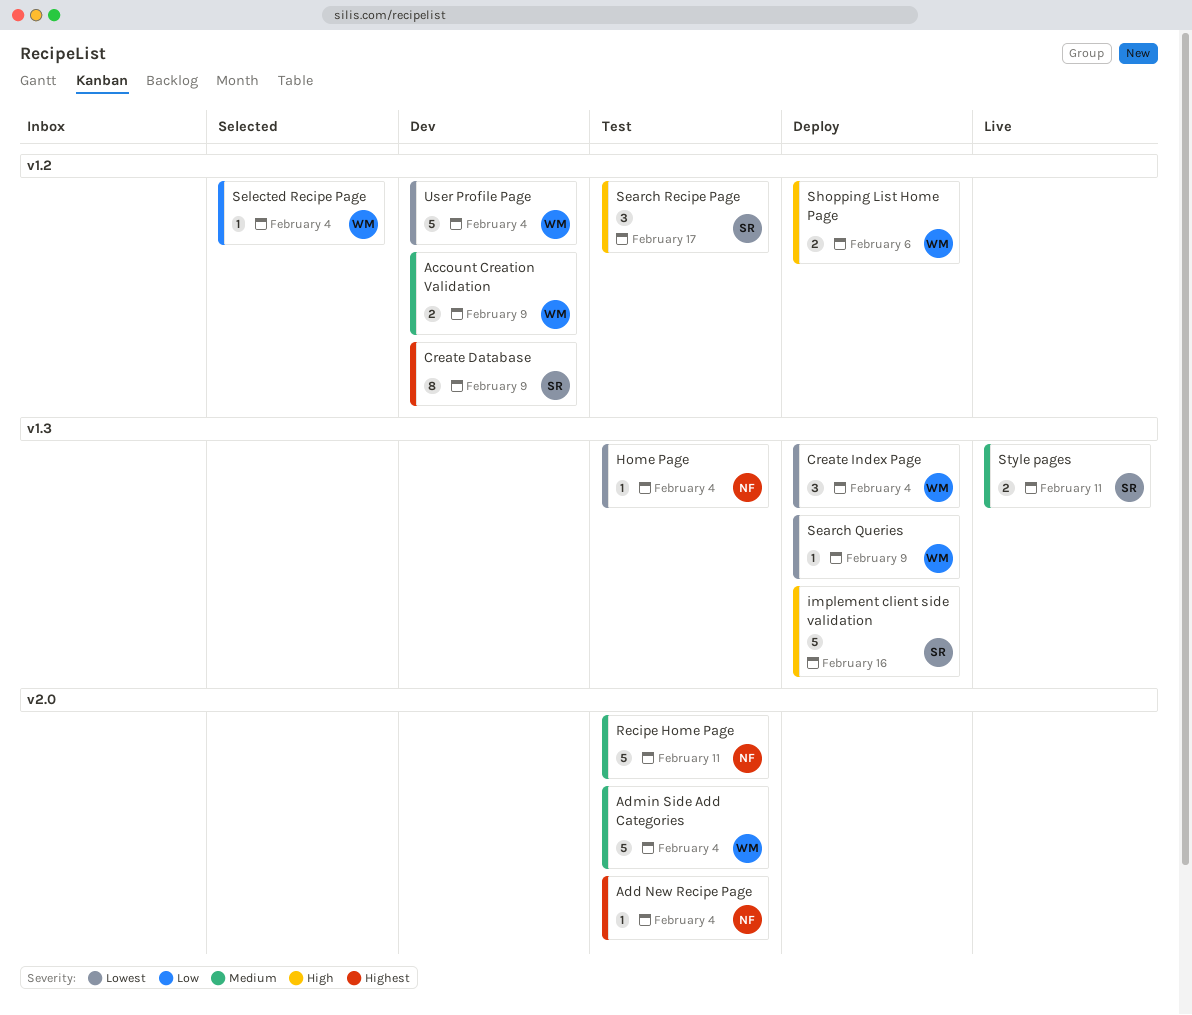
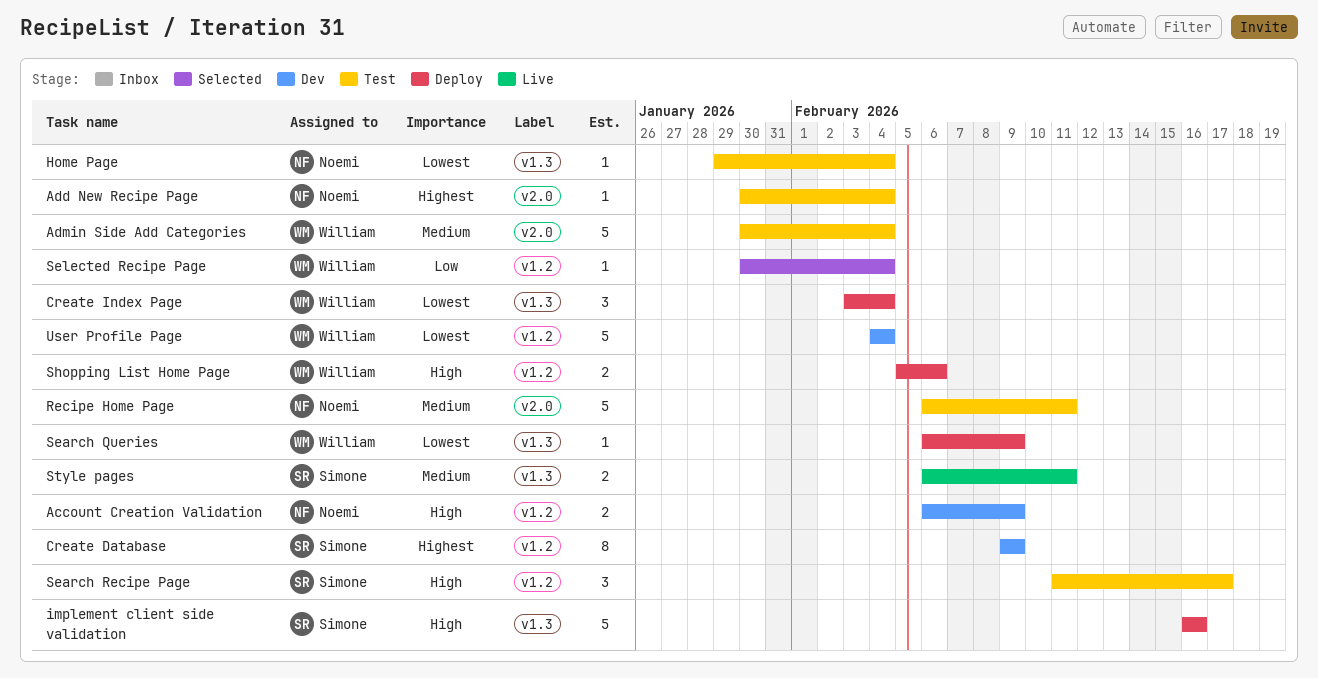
Account Creation Validation, owner: William -> Noemi
Account Creation Validation, priority: Medium -> High

